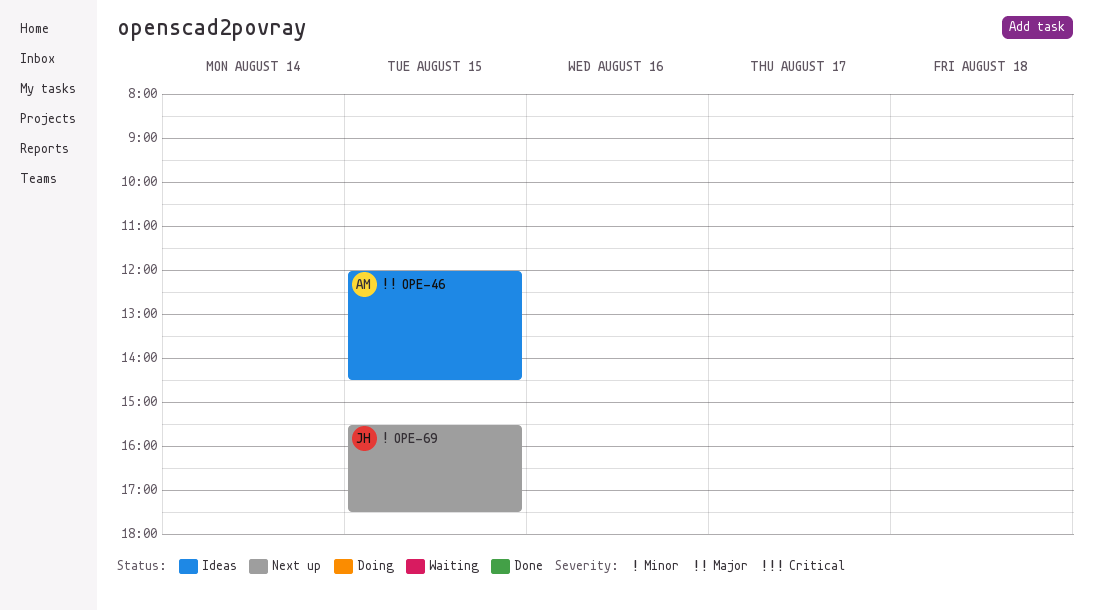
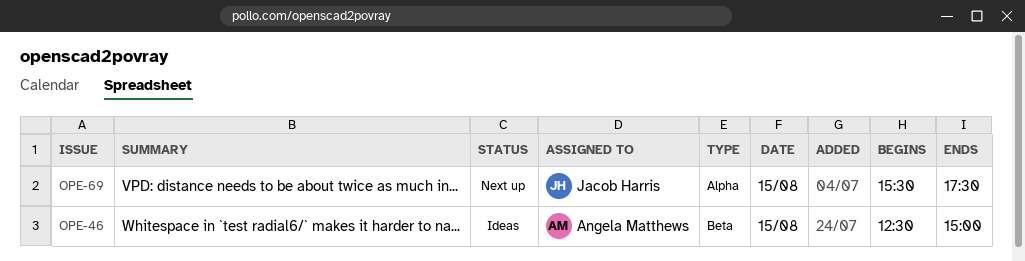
OPE-46, begins: 12:00 -> 12:30
OPE-46, ends: 14:30 -> 15:00

